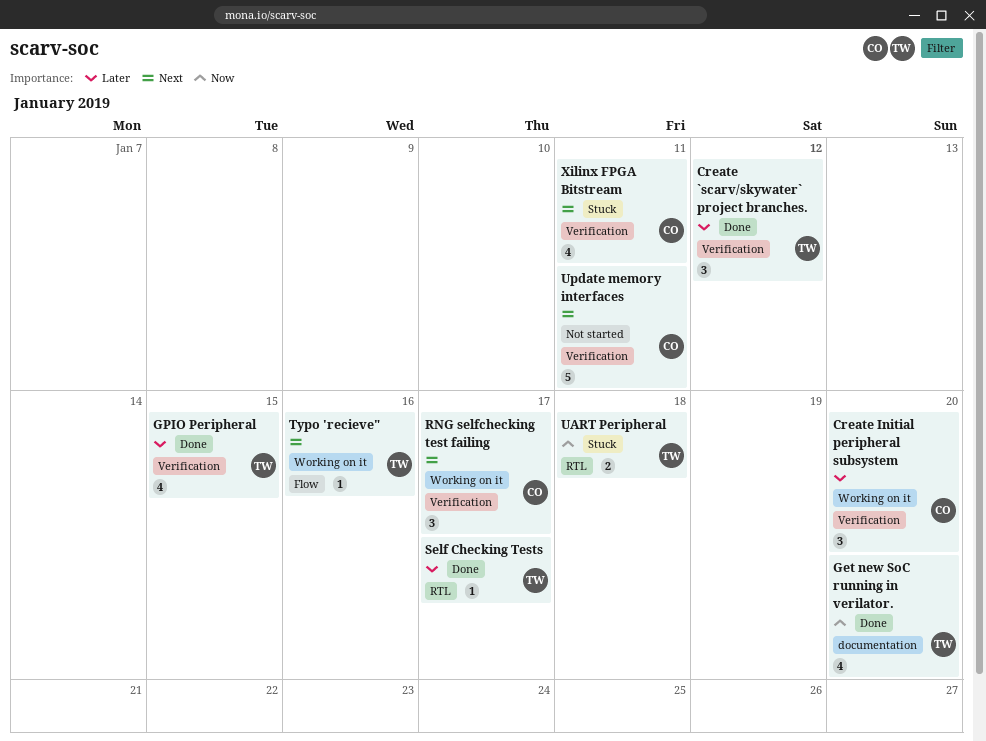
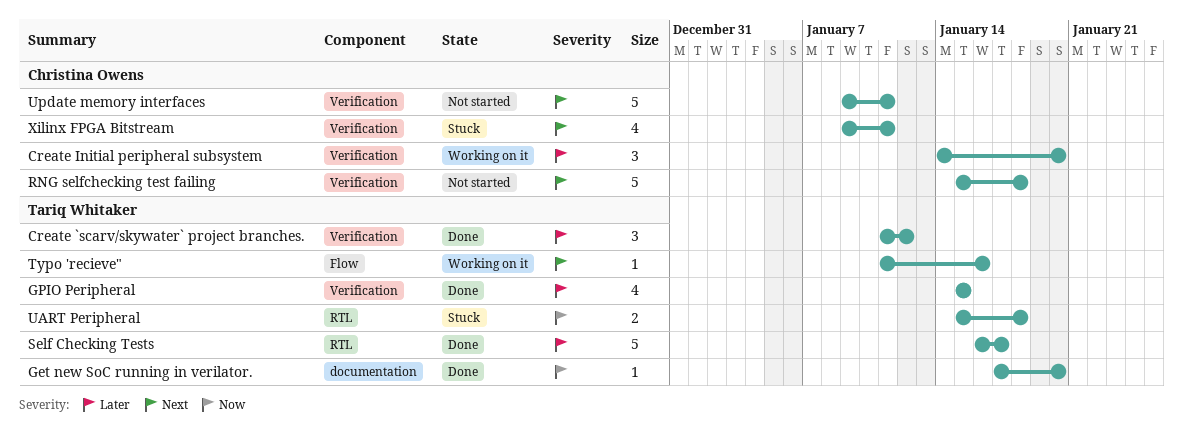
Get new SoC running in verilator., estimate: 4 -> 1
RNG selfchecking test failing, status: Working on it -> Not started
RNG selfchecking test failing, estimate: 3 -> 5
RNG selfchecking test failing, due: Jan 17 -> Jan 18
Self Checking Tests, estimate: 1 -> 5

